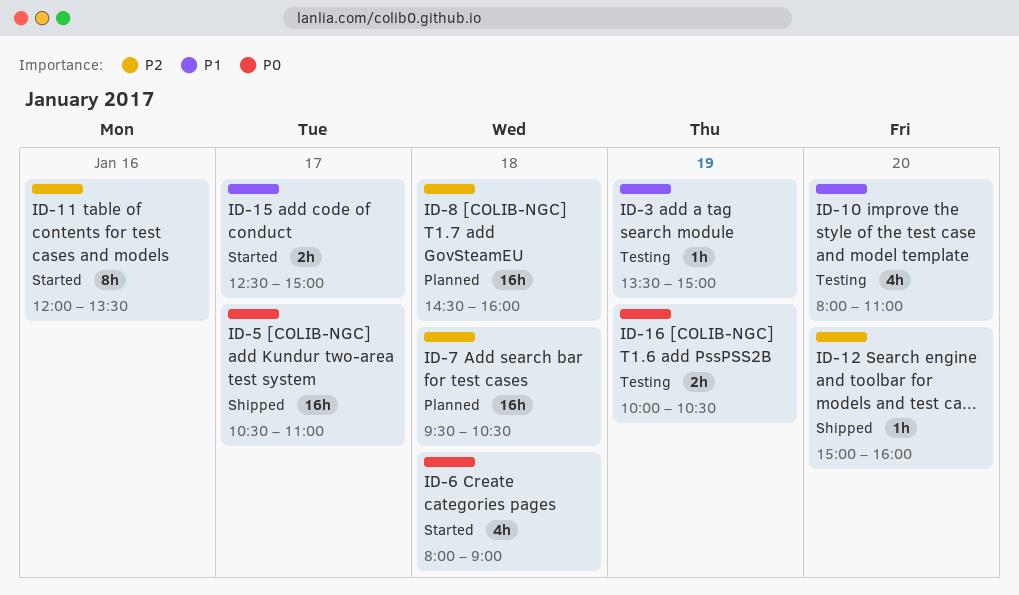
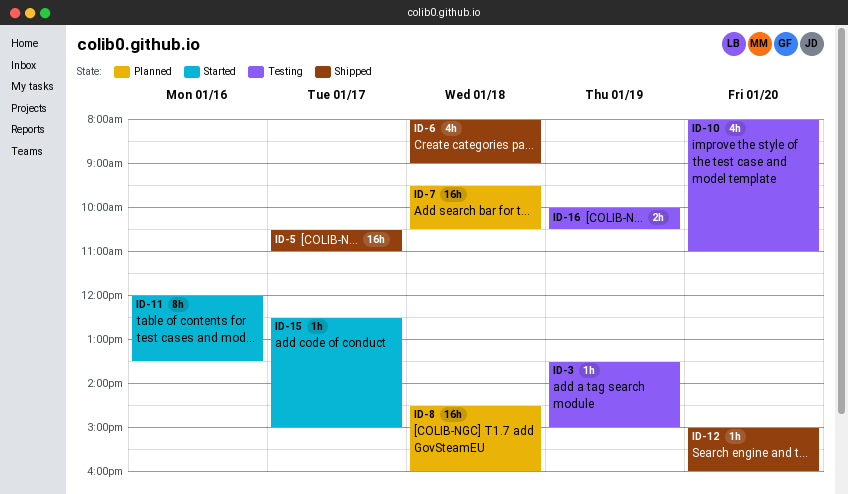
ID-6, status: Started -> Shipped
ID-15, estimate: 2h -> 1h

